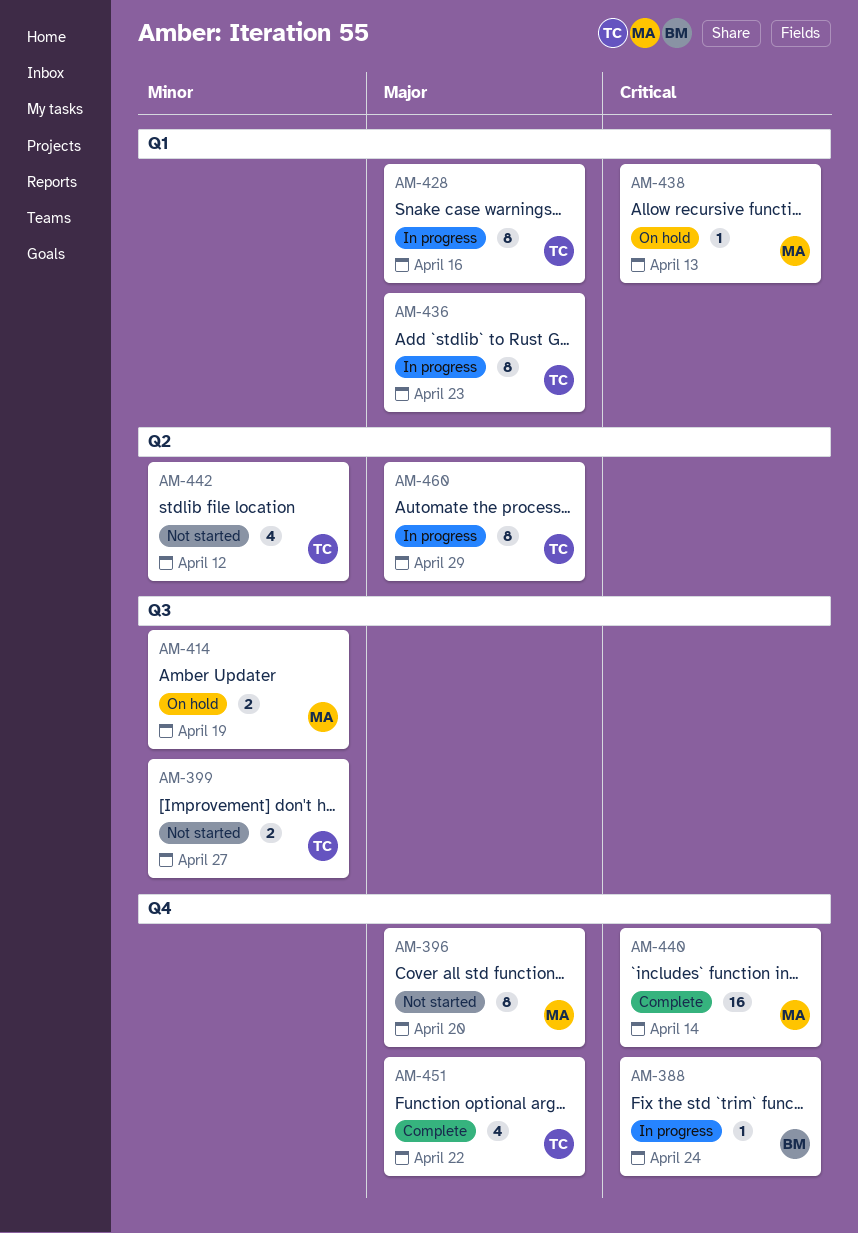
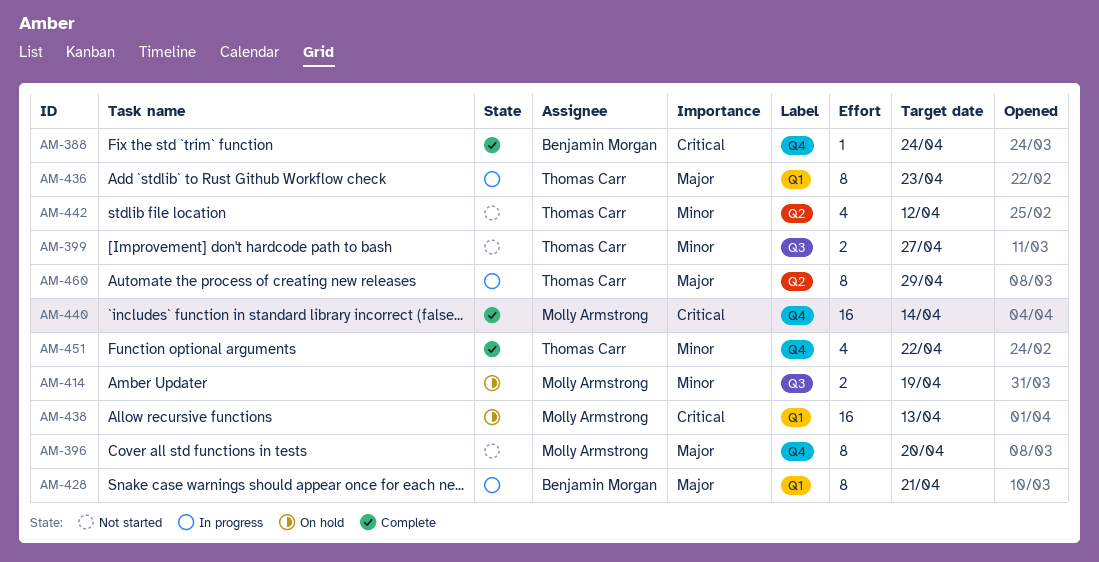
AM-388, status: In progress -> Complete
AM-428, owner: Thomas Carr -> Benjamin Morgan
AM-428, due: Apr 16 -> Apr 21
AM-438, estimate: 1 -> 16
AM-451, priority: Major -> Minor

